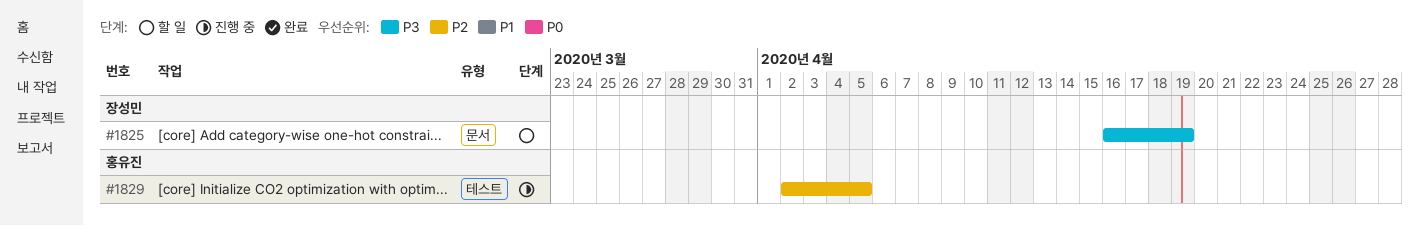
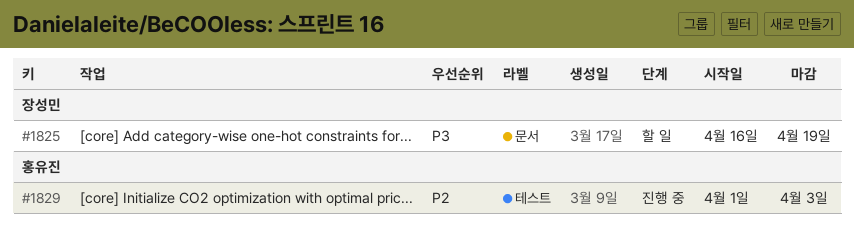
#1829, start: Apr 2 -> Apr 1
#1829, due: Apr 5 -> Apr 3

